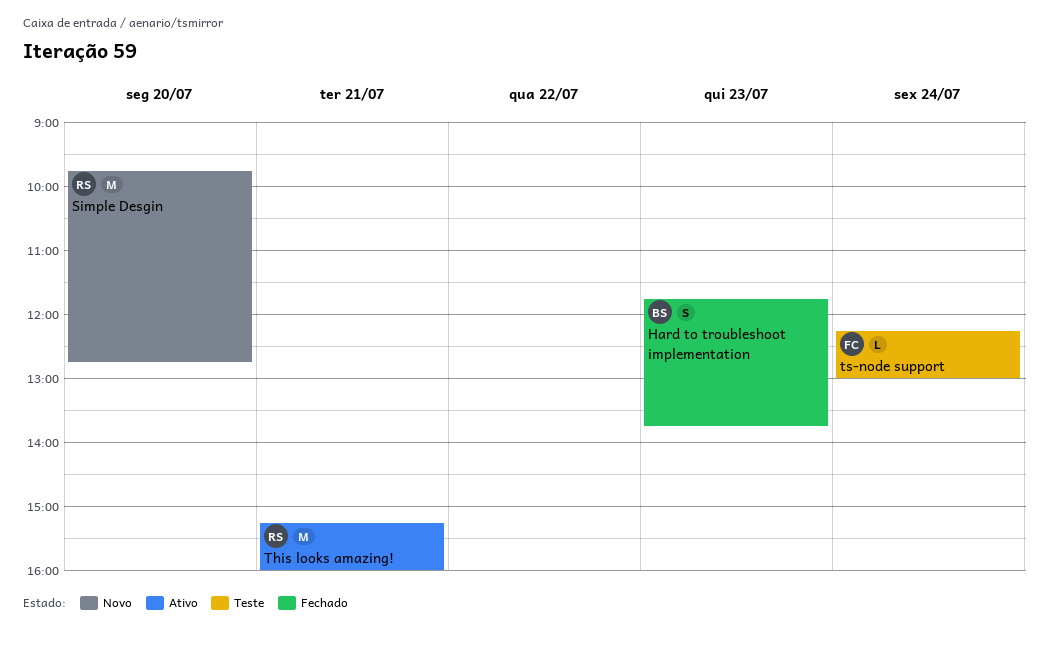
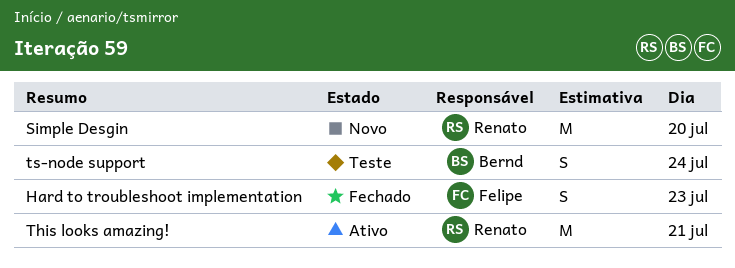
Hard to troubleshoot implementation, owner: Bernd -> Felipe
ts-node support, owner: Felipe -> Bernd
ts-node support, estimate: L -> S

